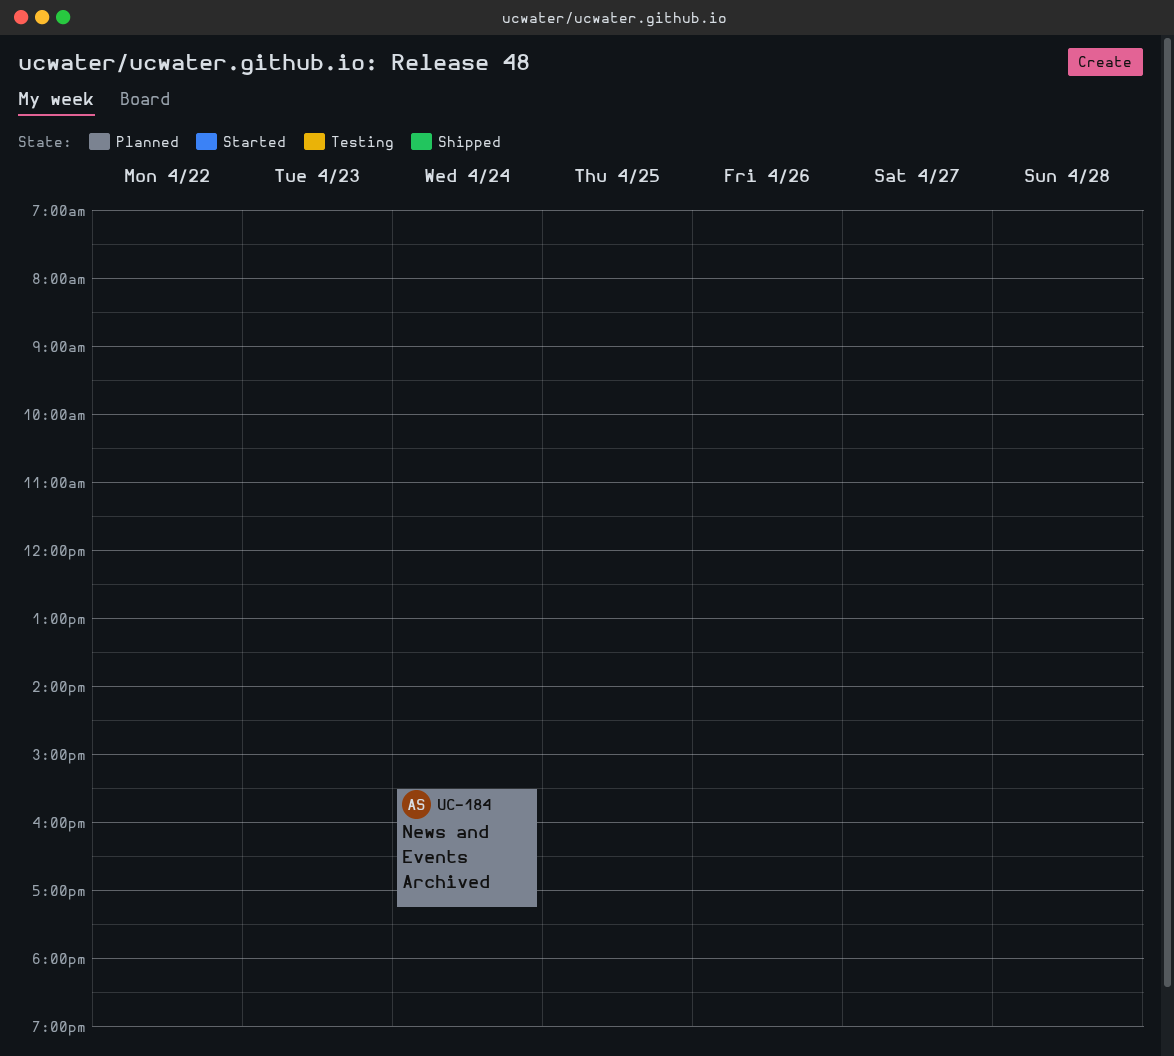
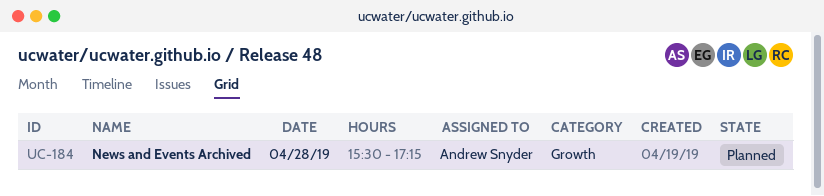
UC-184, day: Apr 24 -> Apr 28

